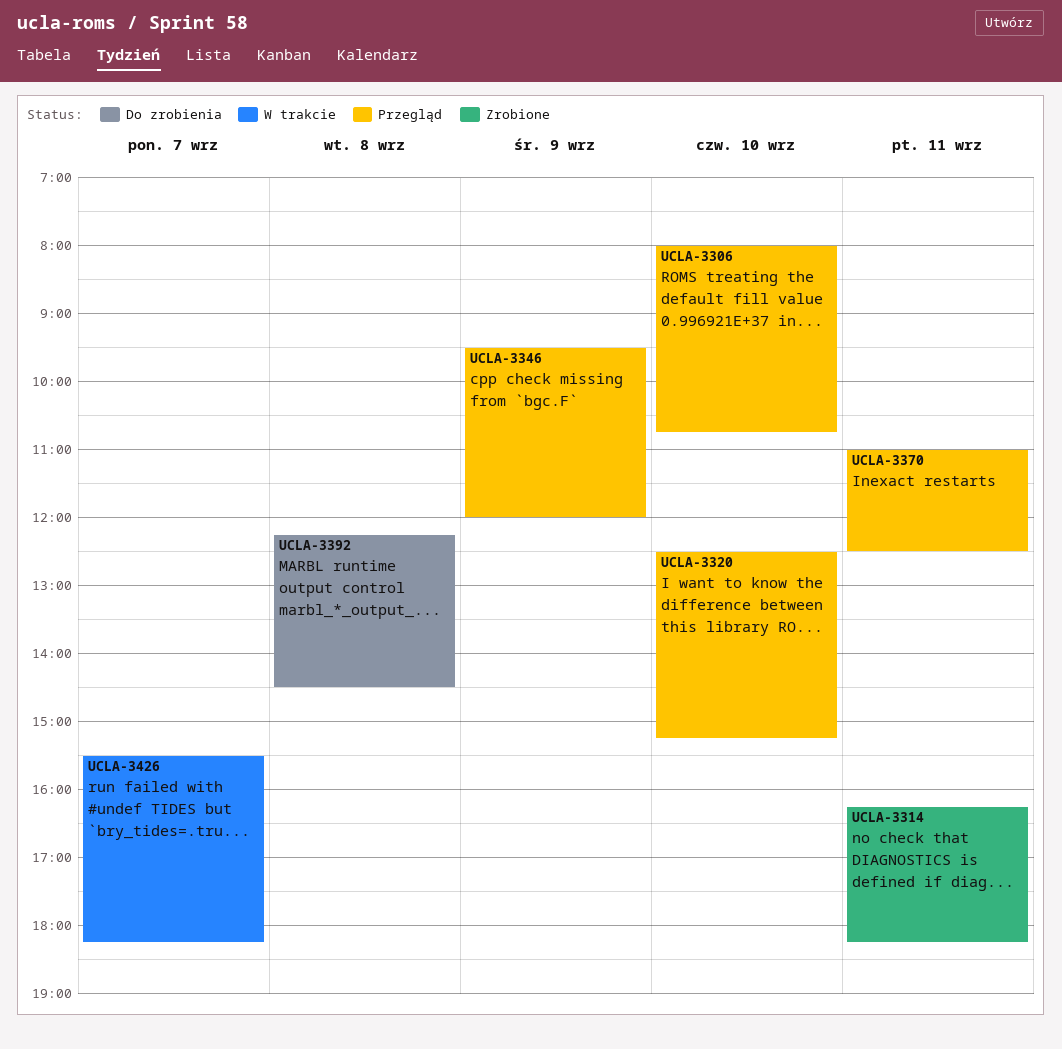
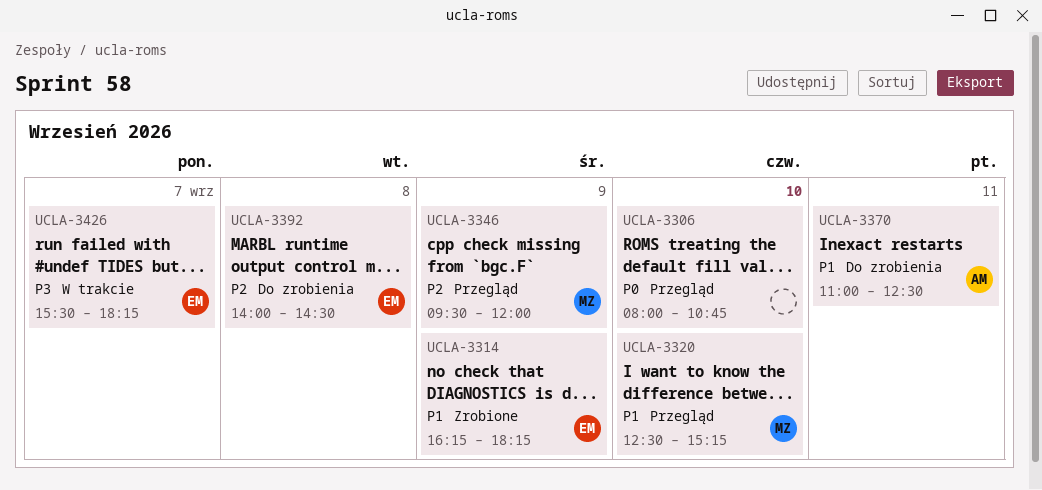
UCLA-3314, day: Sep 11 -> Sep 9
UCLA-3370, status: Przegląd -> Do zrobienia
UCLA-3392, begins: 12:15 -> 14:00

